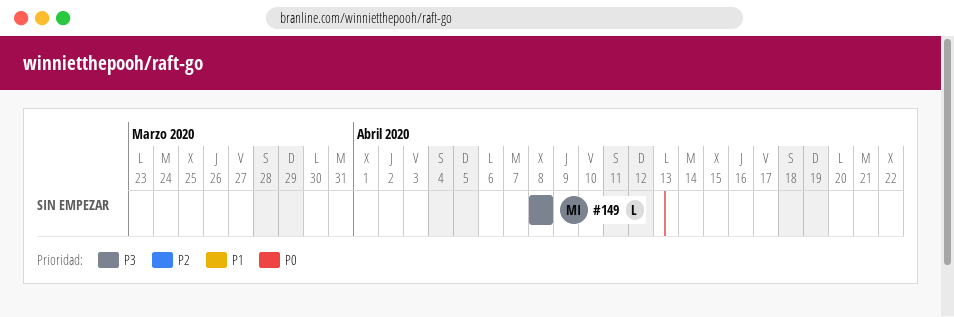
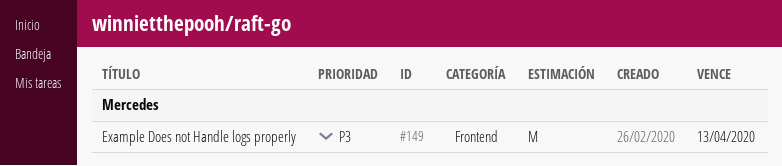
#149, estimate: L -> M
#149, due: Apr 8 -> Apr 13

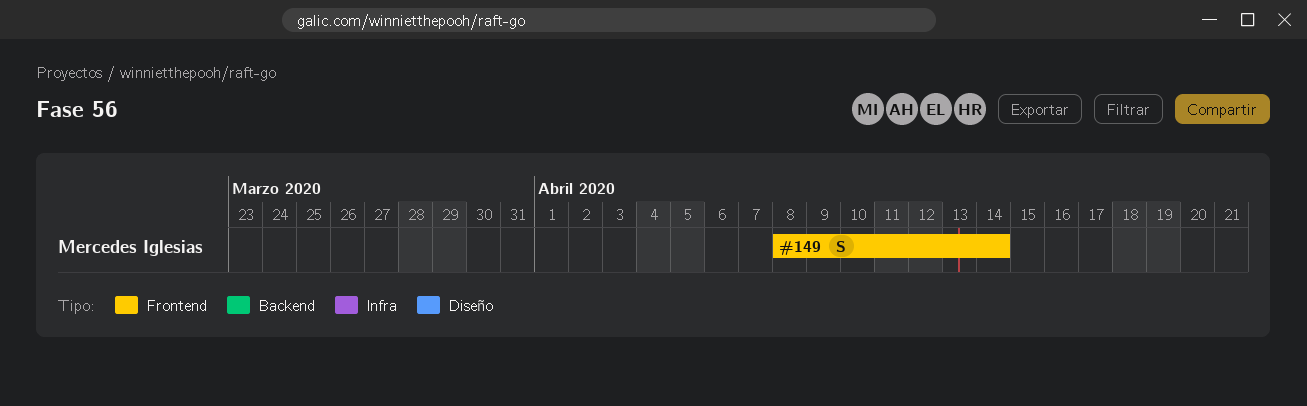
#149, estimate: M -> S
#149, due: Apr 13 -> Apr 14

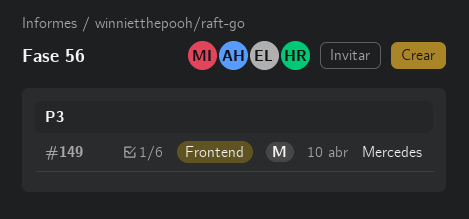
#149, estimate: S -> M
#149, due: Apr 14 -> Apr 10

